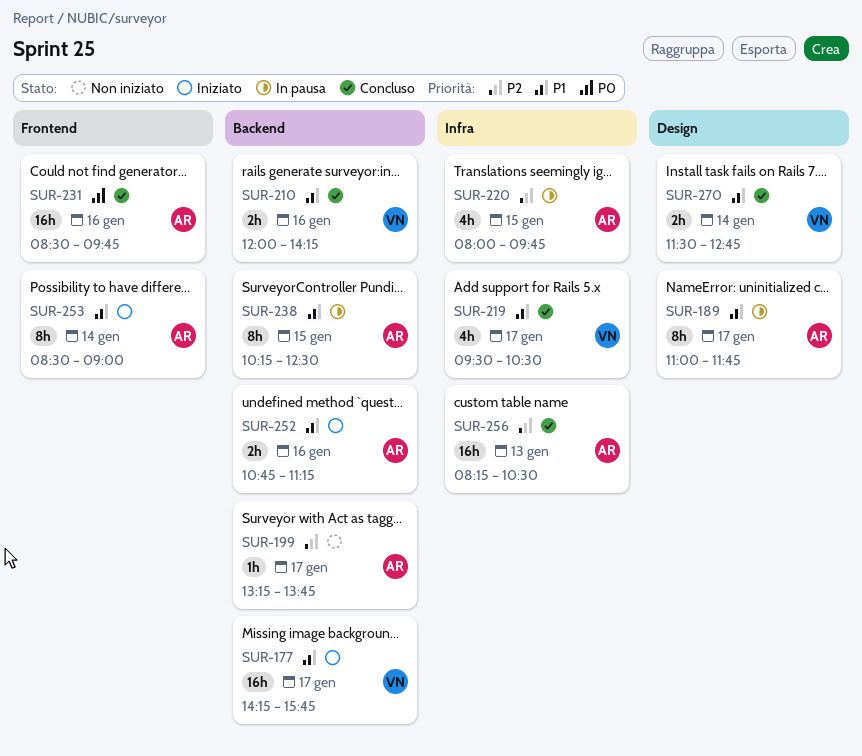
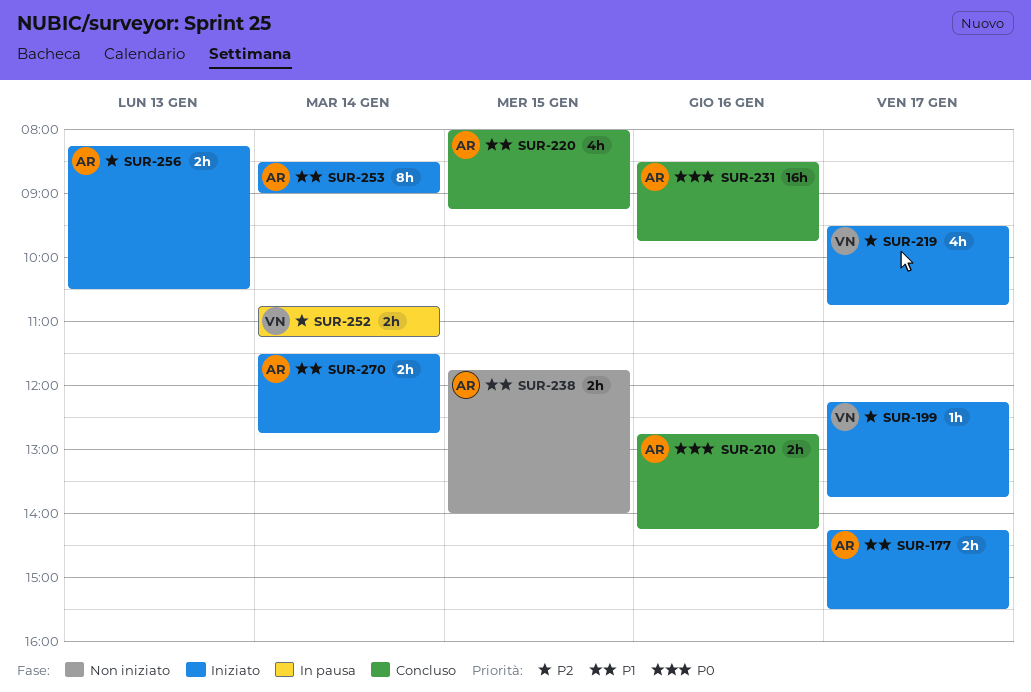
SUR-177, owner: VN -> AR
SUR-177, estimate: 16h -> 2h
SUR-177, ends: 15:45 -> 15:30
SUR-189: present -> none
SUR-199, status: Non iniziato -> Iniziato
SUR-199, owner: AR -> VN
SUR-199, begins: 13:15 -> 12:15
SUR-210, owner: VN -> AR
SUR-210, priority: P1 -> P0
SUR-210, begins: 12:00 -> 12:45
SUR-219, status: Concluso -> Iniziato
SUR-219, priority: P1 -> P2
SUR-219, ends: 10:30 -> 10:45
SUR-220, status: In pausa -> Concluso
SUR-220, priority: P2 -> P1
SUR-220, ends: 09:45 -> 09:15
SUR-238, status: In pausa -> Non iniziato
SUR-238, estimate: 8h -> 2h
SUR-238, begins: 10:15 -> 11:45
SUR-238, ends: 12:30 -> 14:00
SUR-252, status: Iniziato -> In pausa
SUR-252, owner: AR -> VN
SUR-252, priority: P1 -> P2
SUR-252, day: Jan 16 -> Jan 14
SUR-256, status: Concluso -> Iniziato
SUR-256, estimate: 16h -> 2h
SUR-270, status: Concluso -> Iniziato
SUR-270, owner: VN -> AR

